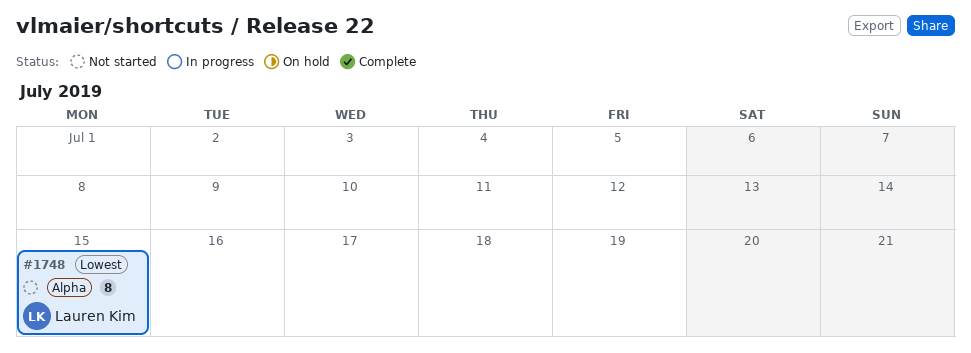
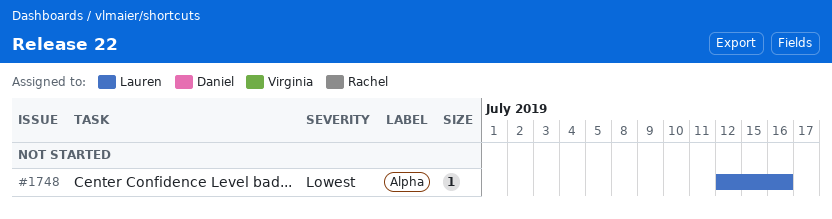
#1748, estimate: 8 -> 1
#1748, due: Jul 15 -> Jul 16

